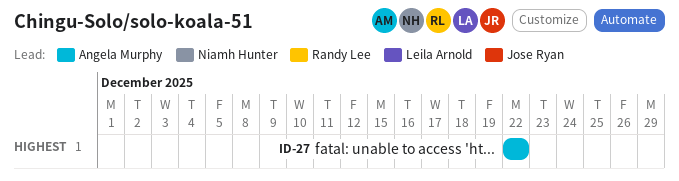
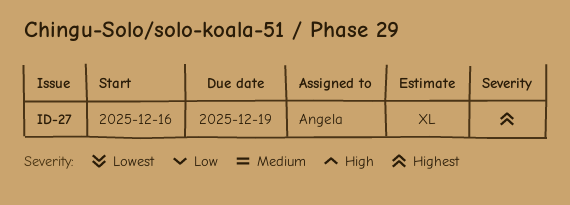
ID-27, start: Dec 22 -> Dec 16
ID-27, due: Dec 22 -> Dec 19

